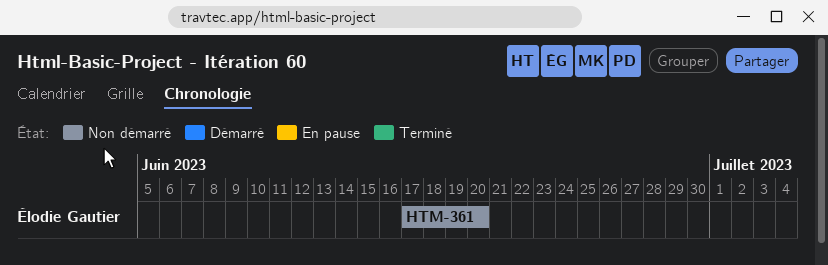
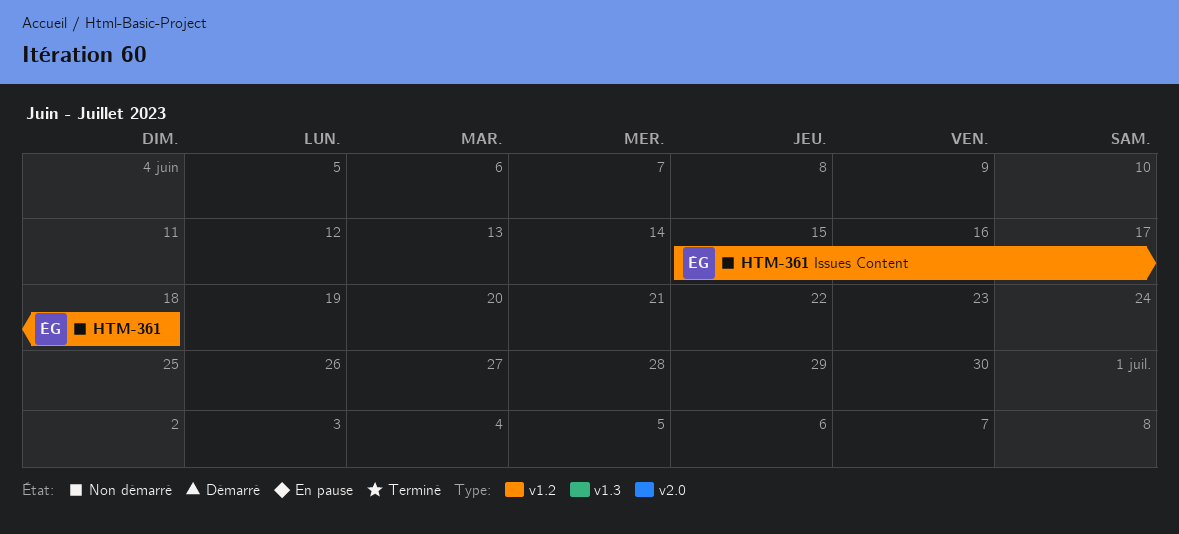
HTM-361, start: Jun 17 -> Jun 15
HTM-361, due: Jun 20 -> Jun 18

